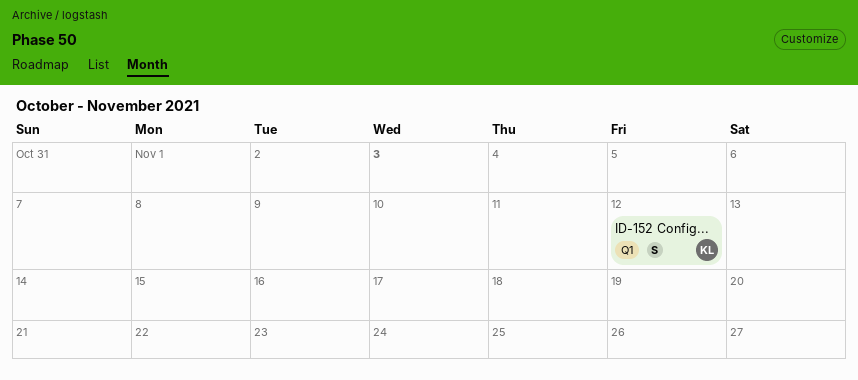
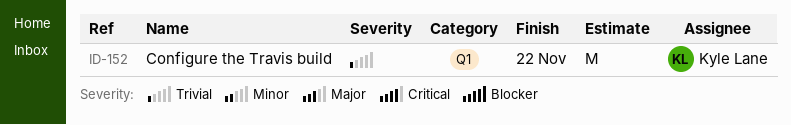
ID-152, estimate: S -> M
ID-152, due: Nov 12 -> Nov 22

